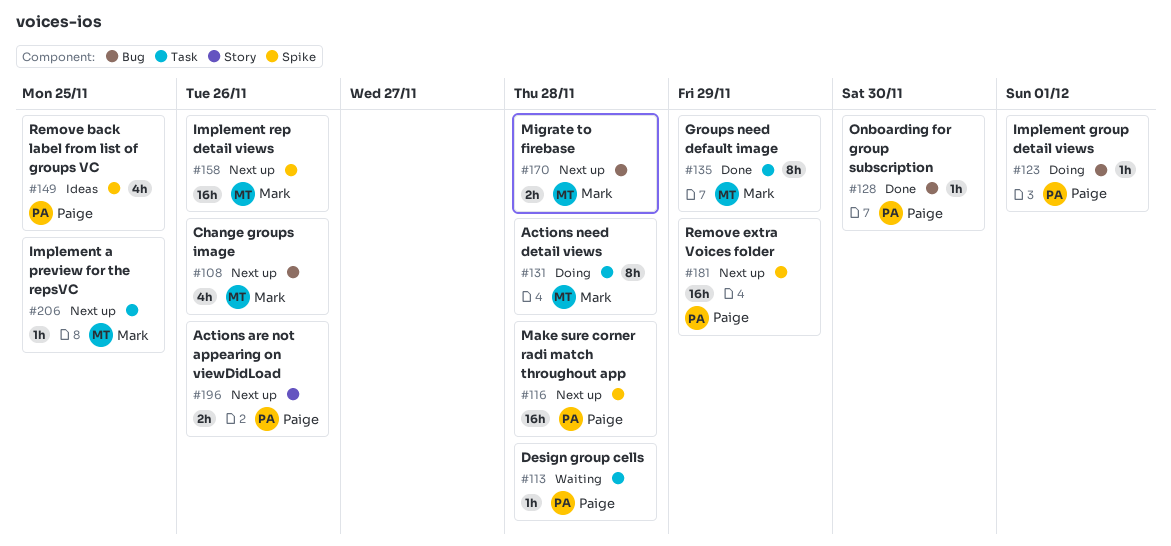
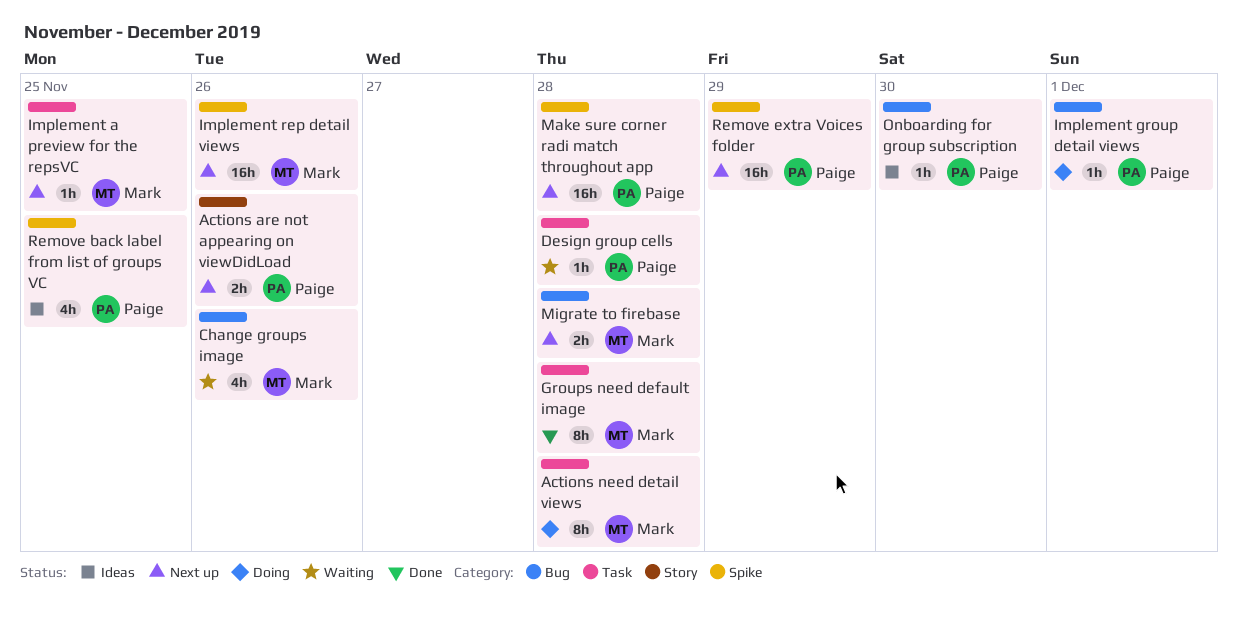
Change groups image, status: Next up -> Waiting
Groups need default image, due: Nov 29 -> Nov 28
Onboarding for group subscription, status: Done -> Ideas

